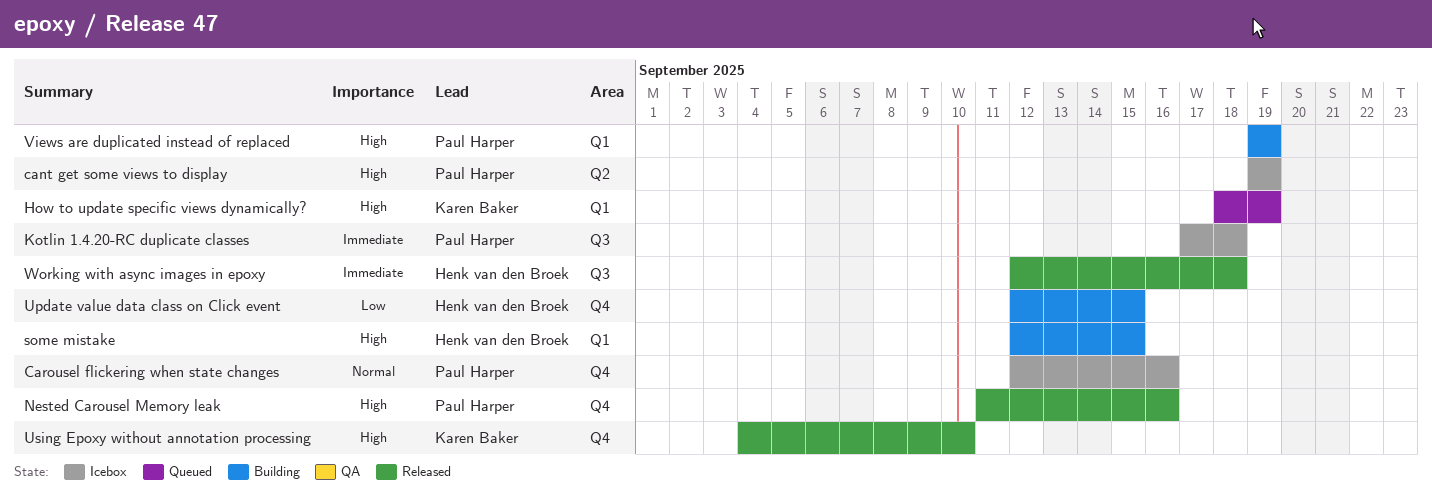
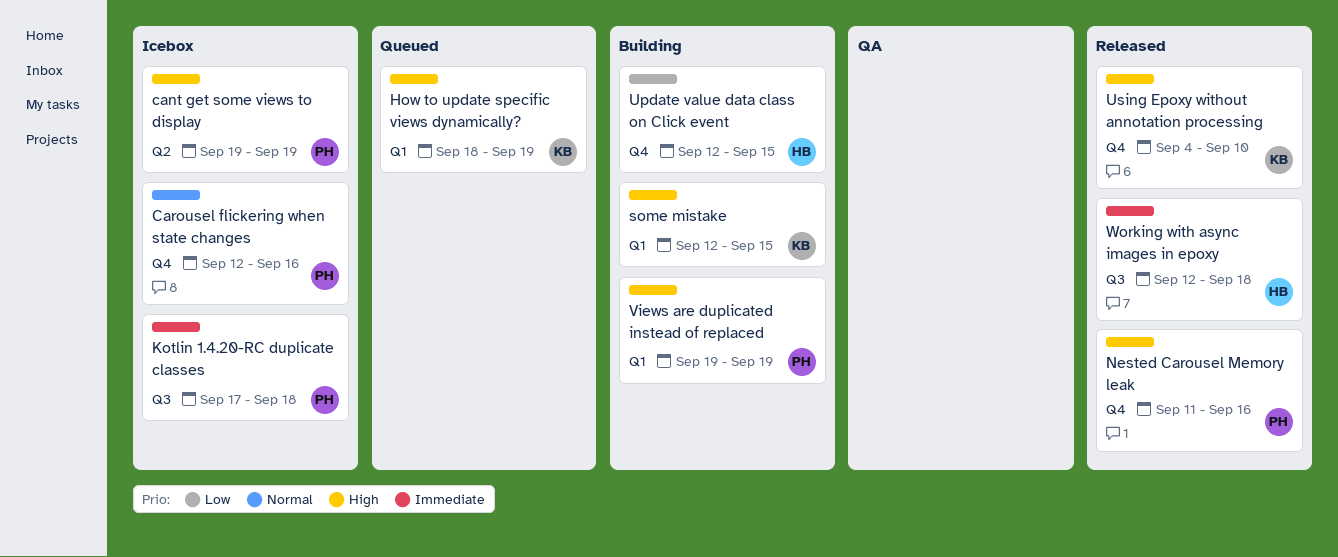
some mistake, owner: Henk van den Broek -> Karen Baker

